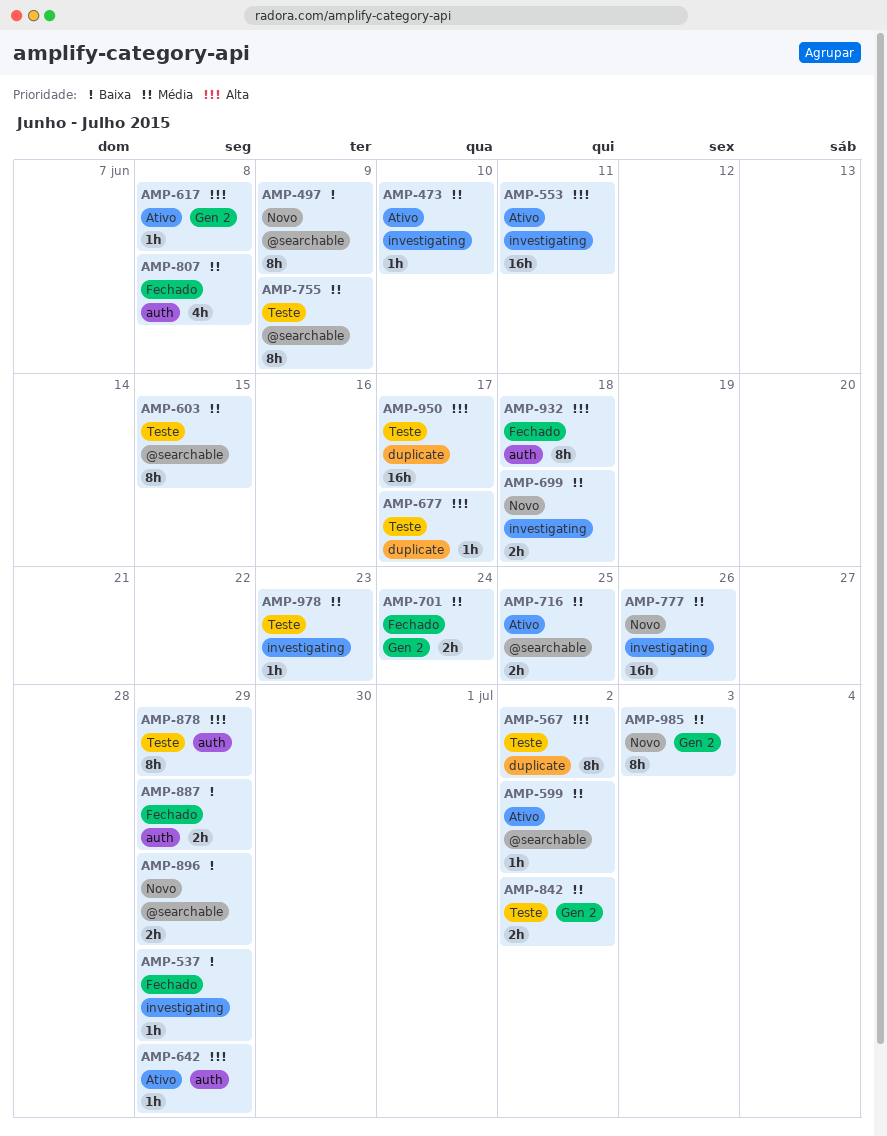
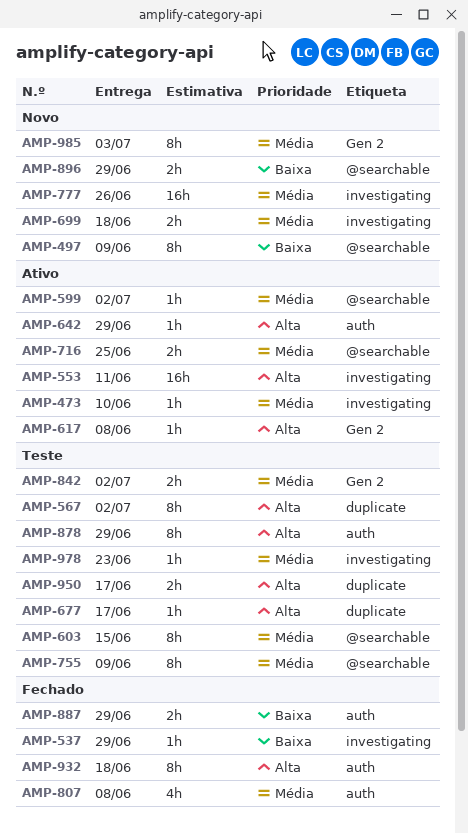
AMP-701: present -> none
AMP-950, estimate: 16h -> 2h

